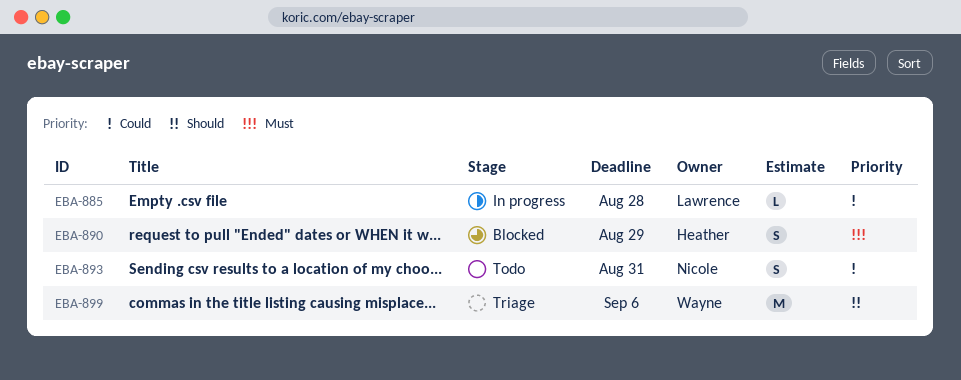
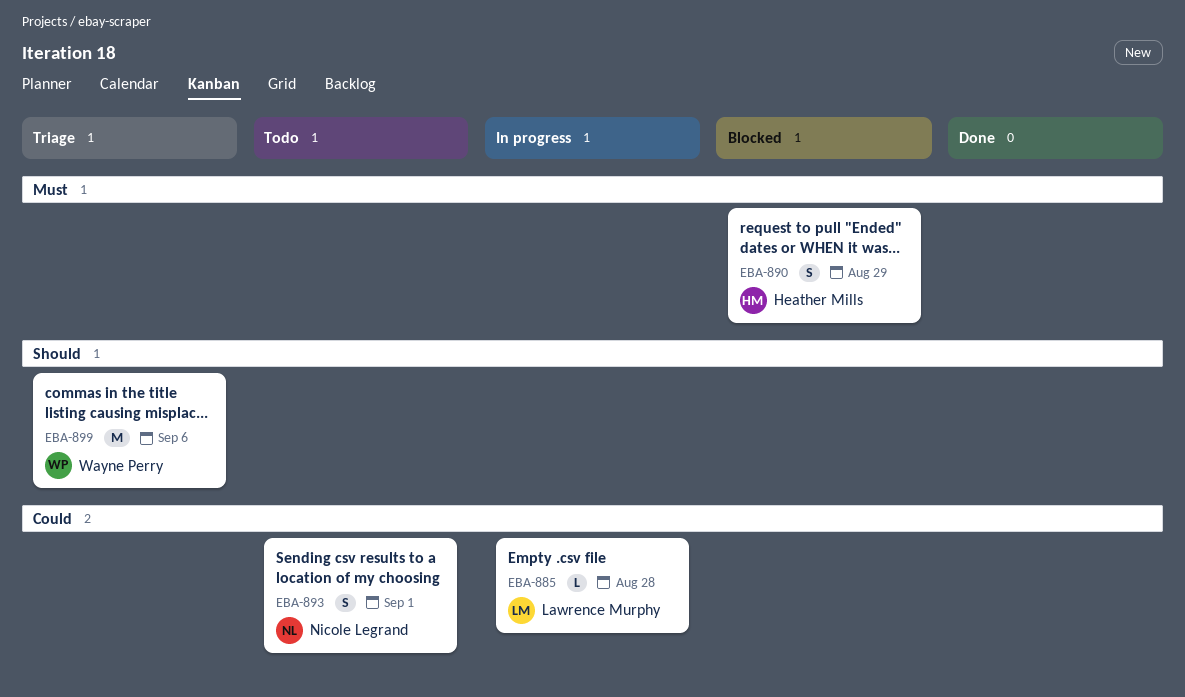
EBA-893, due: Aug 31 -> Sep 1

